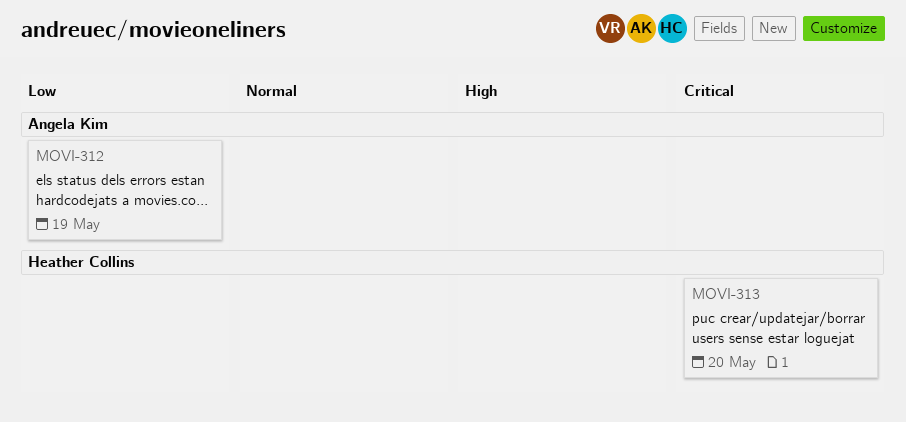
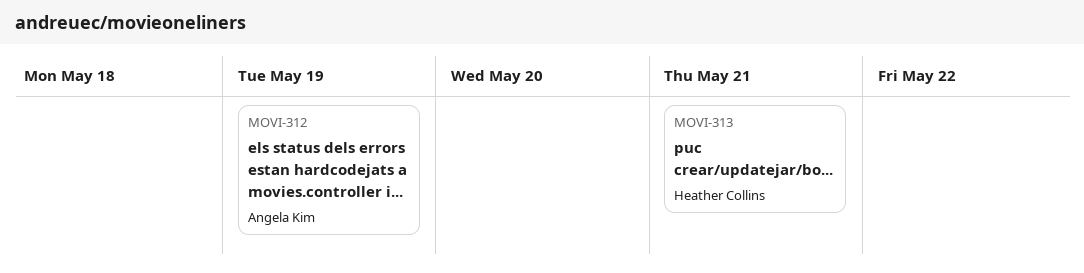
MOVI-313, due: May 20 -> May 21

